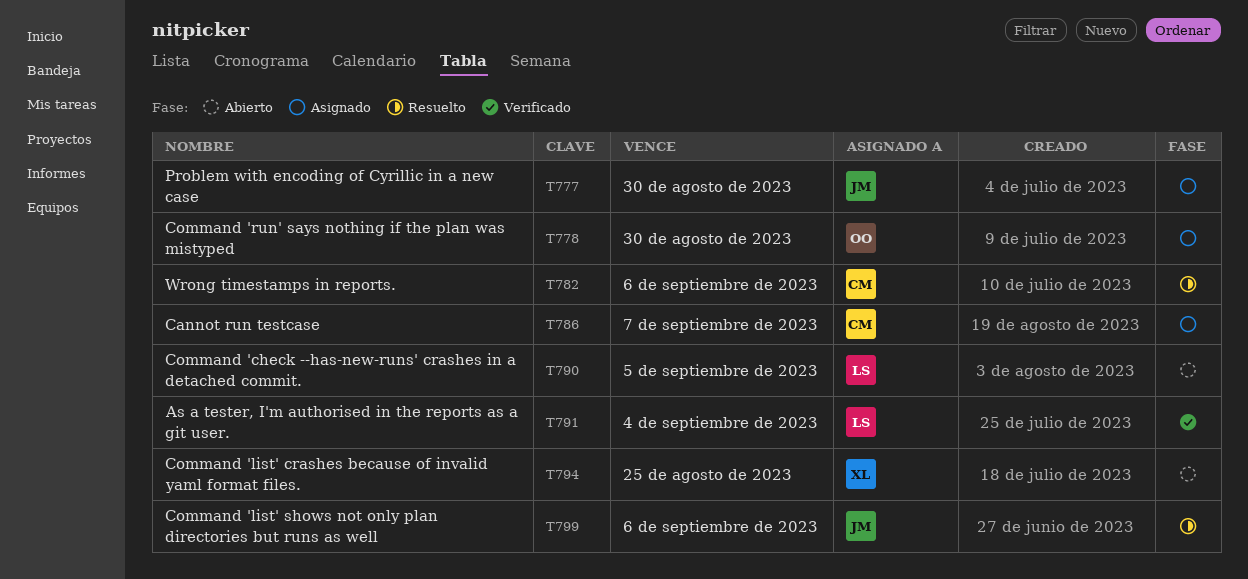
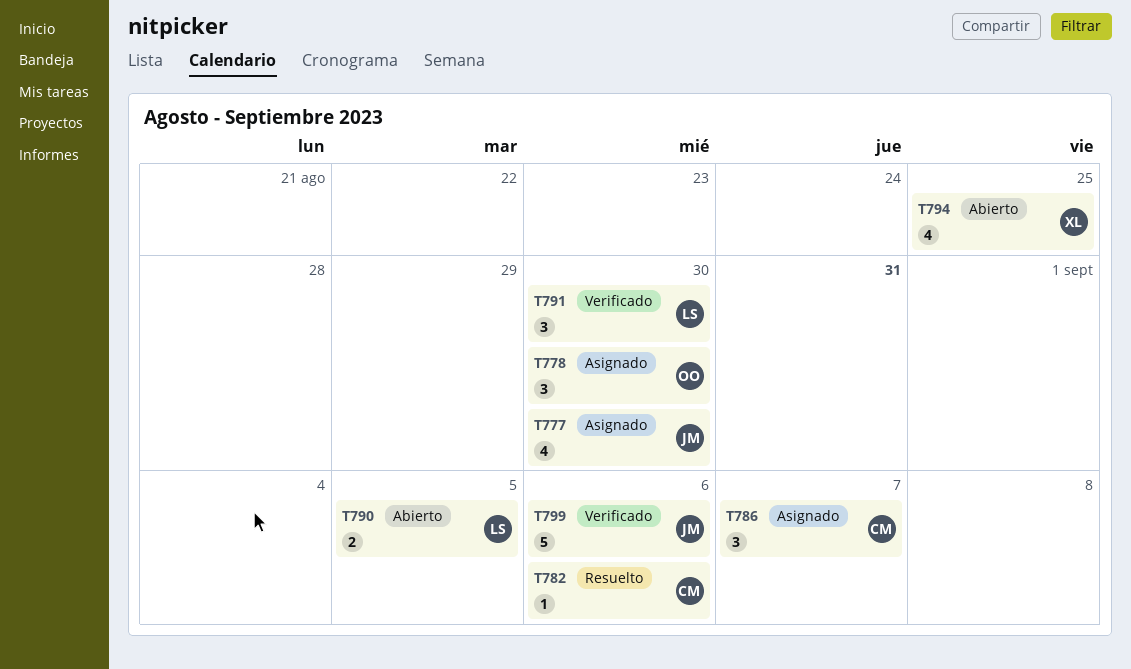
T791, due: Sep 4 -> Aug 30
T799, status: Resuelto -> Verificado

